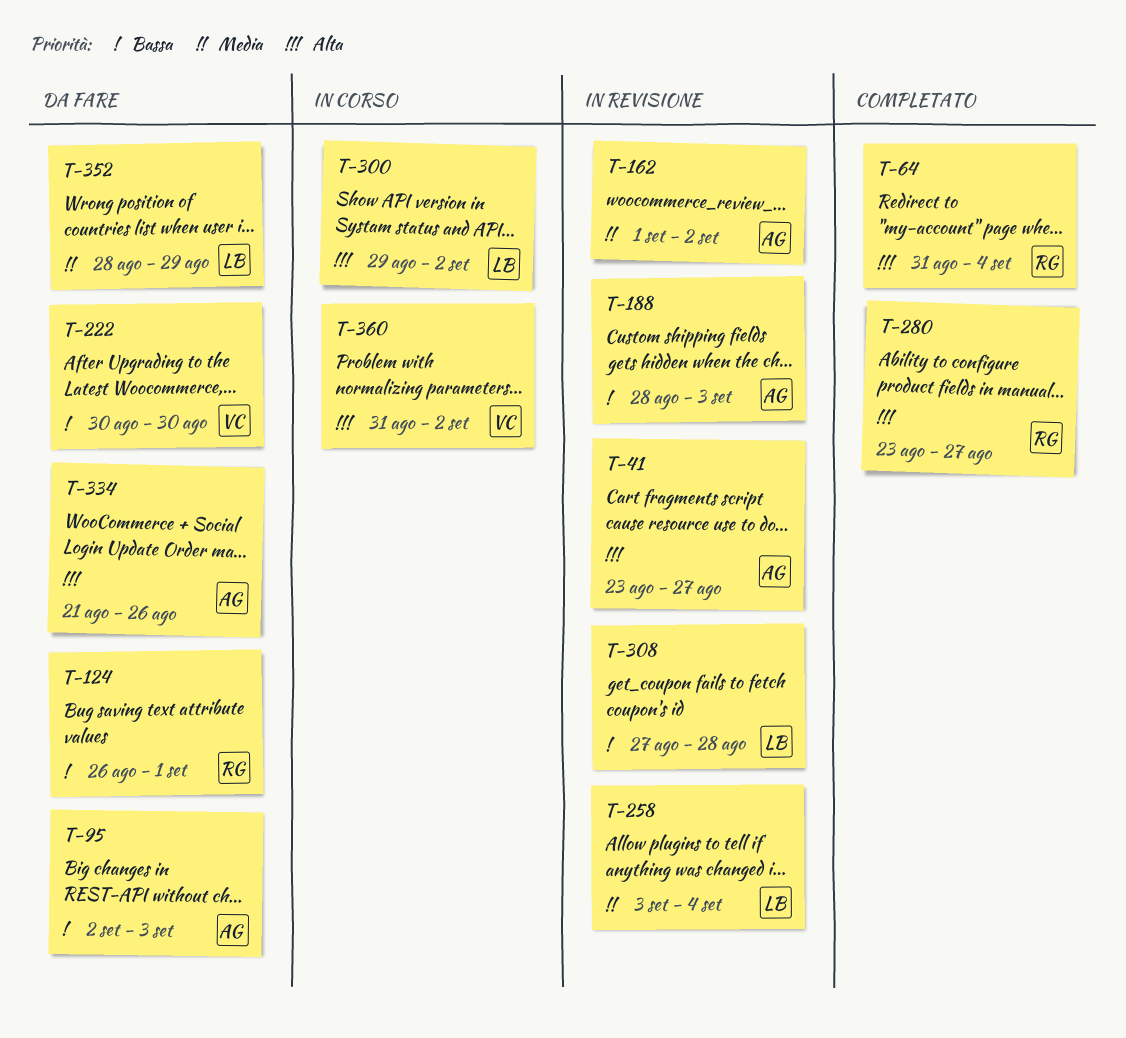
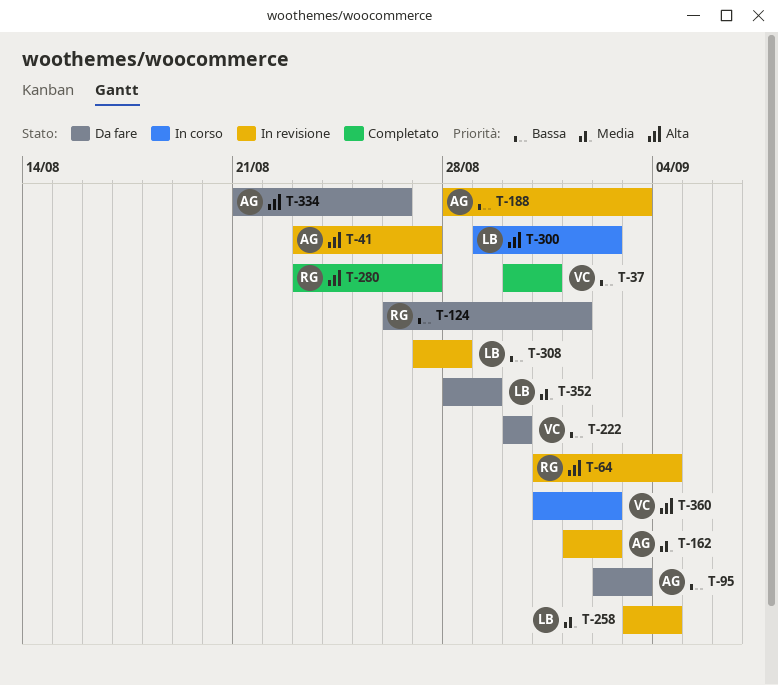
T-37: none -> present
T-64, status: Completato -> In revisione

